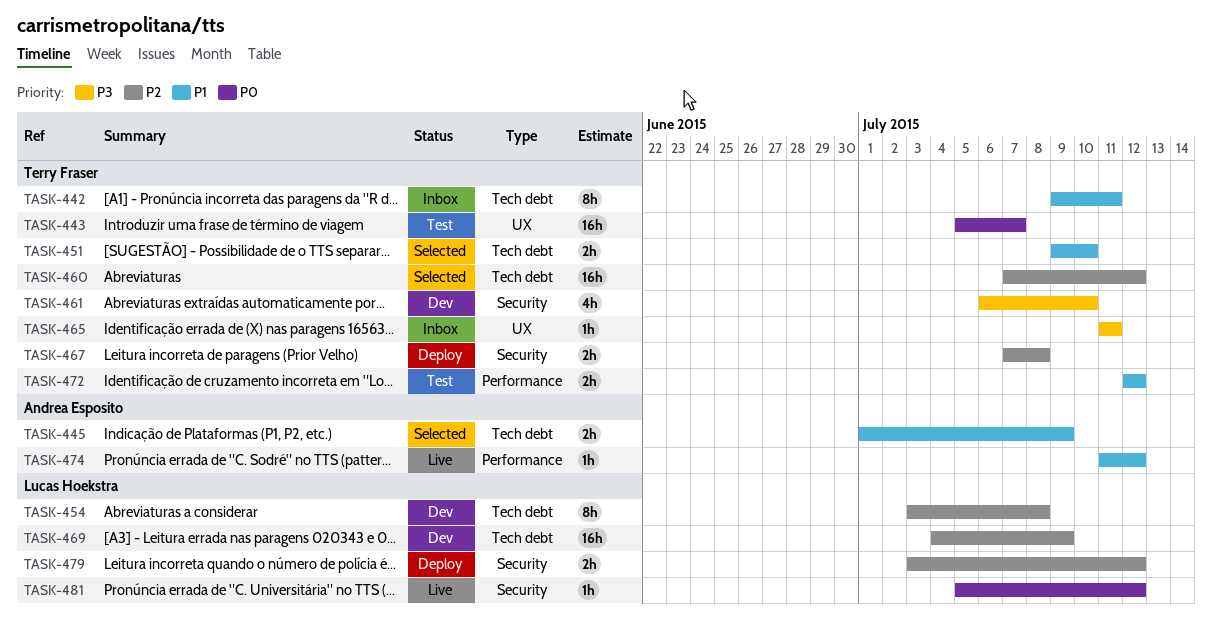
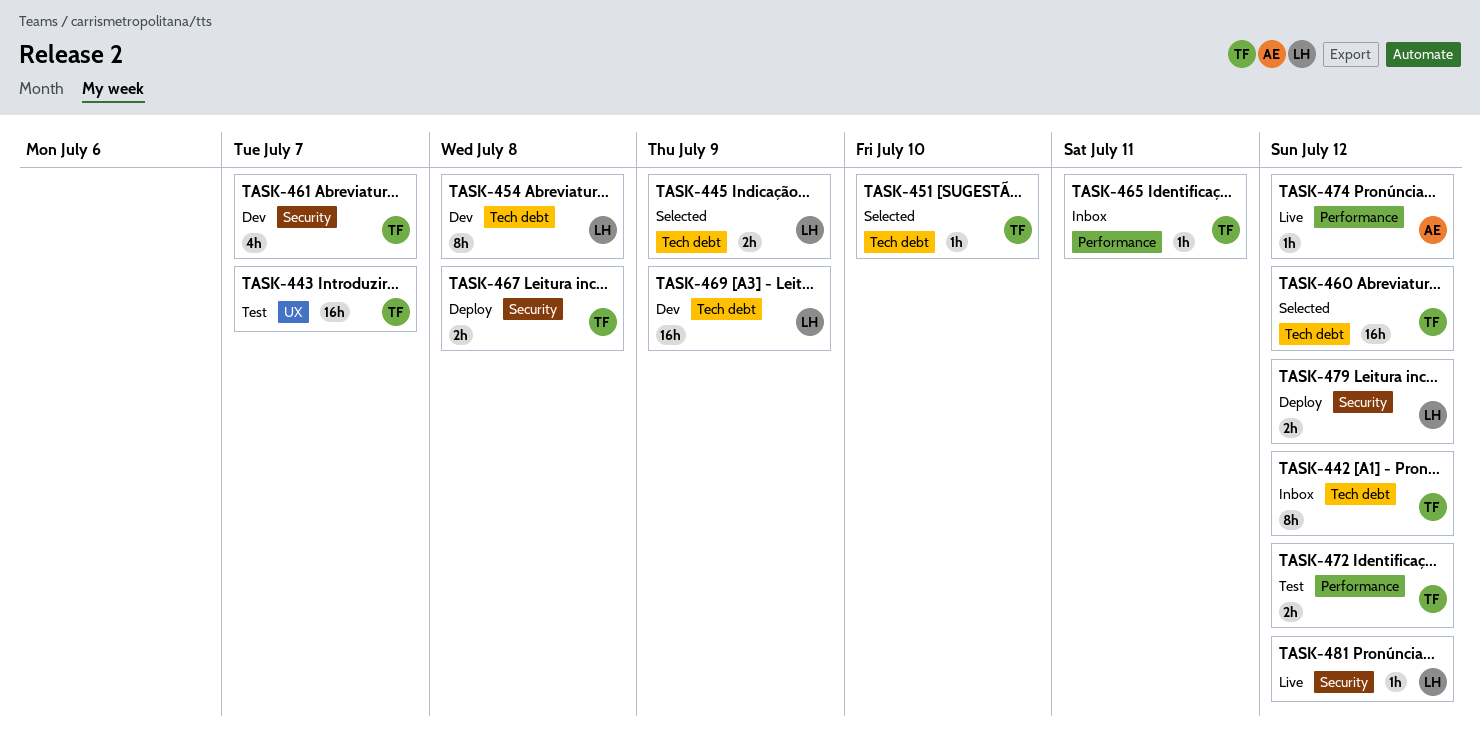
TASK-442, due: Jul 11 -> Jul 12
TASK-445, owner: Andrea Esposito -> Lucas Hoekstra
TASK-451, estimate: 2h -> 1h
TASK-461, due: Jul 10 -> Jul 7
TASK-465, label: UX -> Performance

